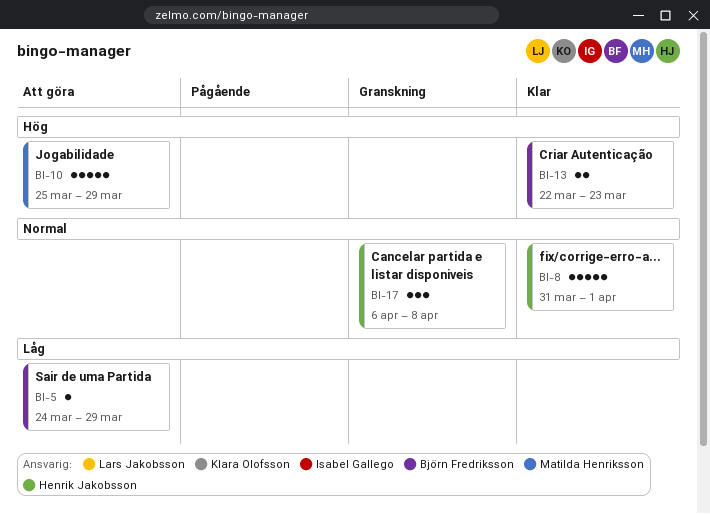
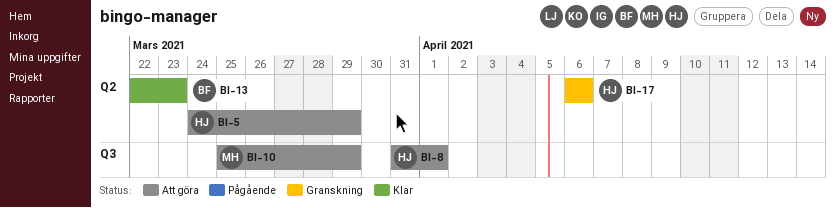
BI-5, owner: Björn Fredriksson -> Henrik Jakobsson
BI-8, status: Klar -> Att göra
BI-17, due: Apr 8 -> Apr 6

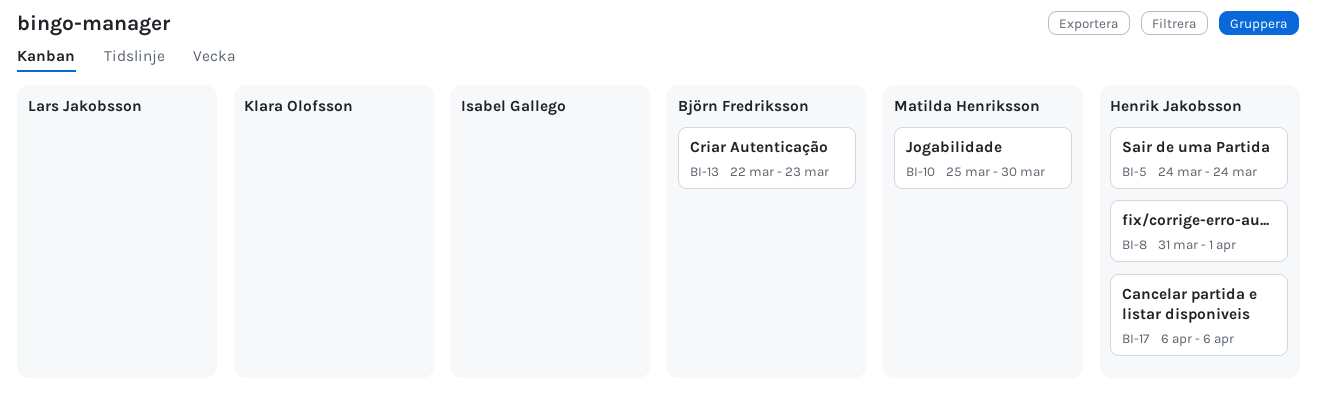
BI-5, due: Mar 29 -> Mar 24
BI-10, due: Mar 29 -> Mar 30

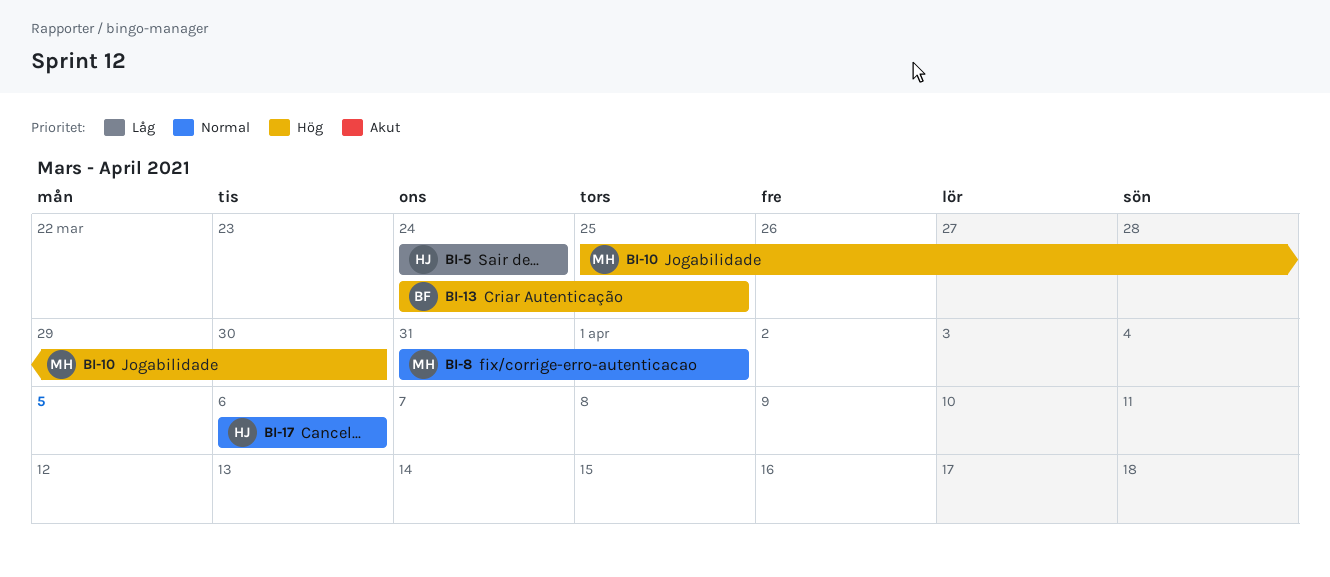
BI-8, owner: Henrik Jakobsson -> Matilda Henriksson
BI-13, start: Mar 22 -> Mar 24
BI-13, due: Mar 23 -> Mar 25

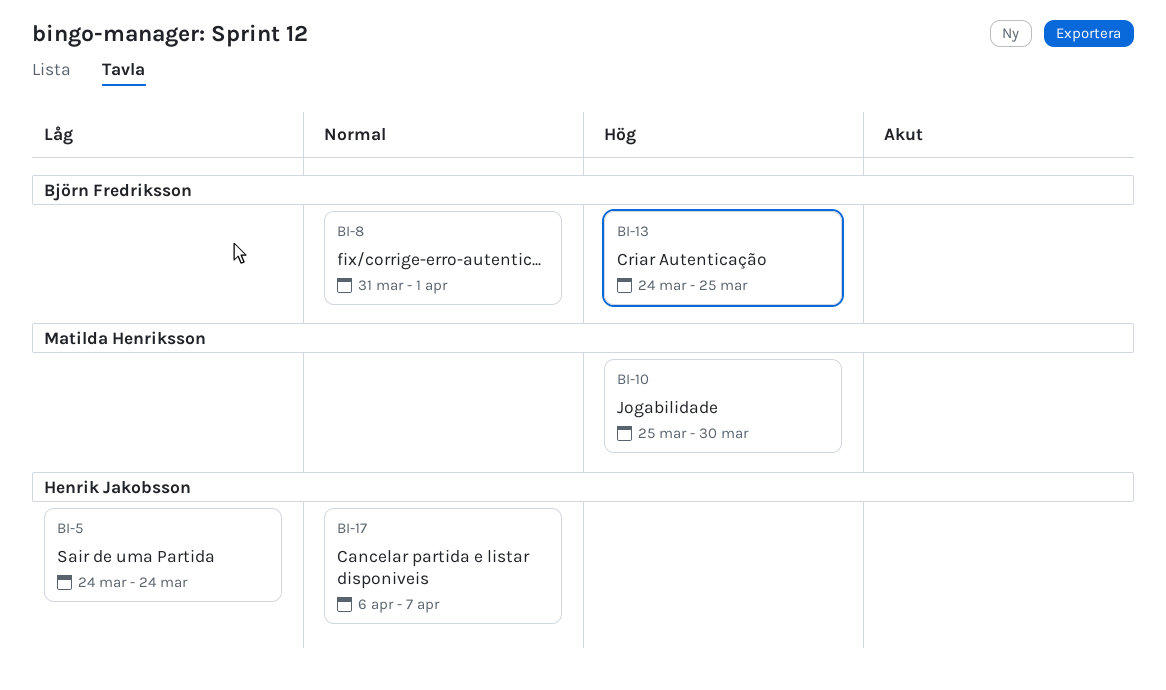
BI-8, owner: Matilda Henriksson -> Björn Fredriksson
BI-17, due: Apr 6 -> Apr 7

